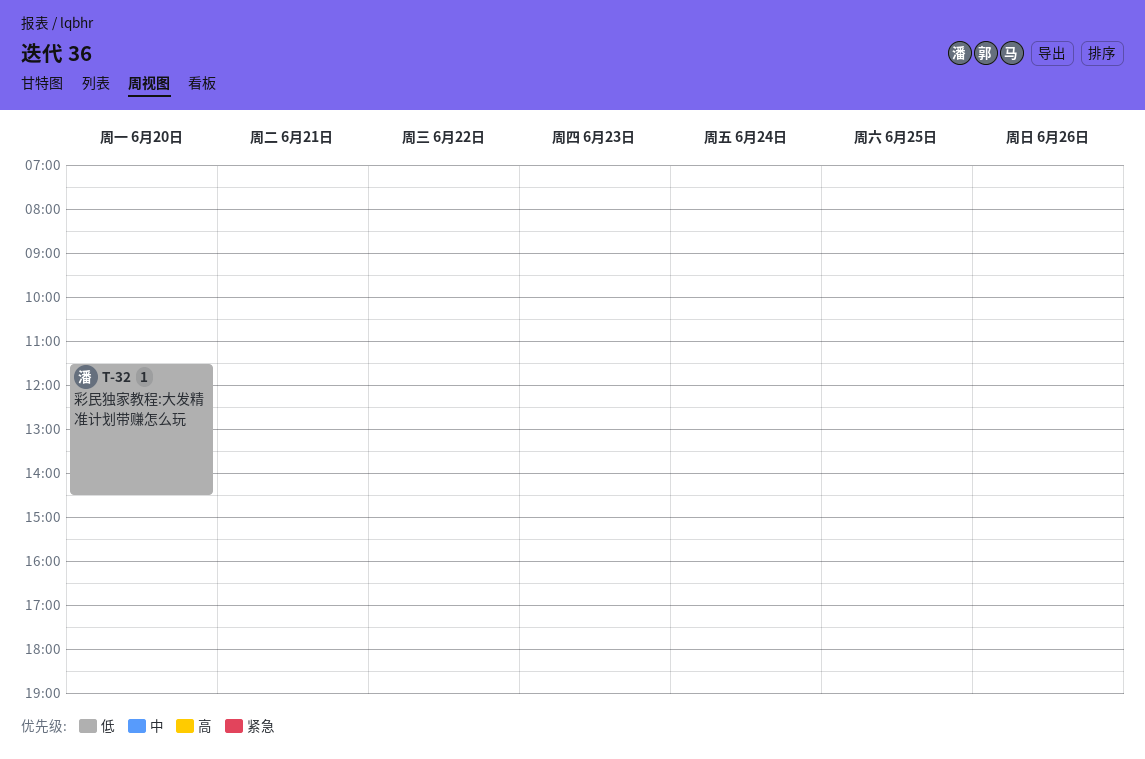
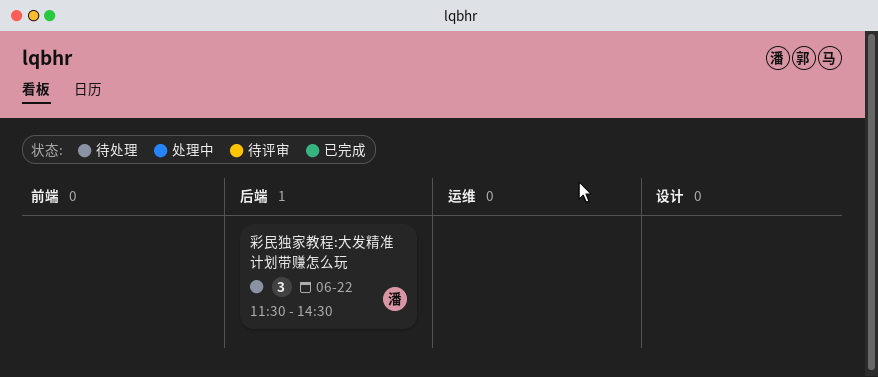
彩民独家教程:大发精准计划带赚怎么玩, estimate: 1 -> 3
彩民独家教程:大发精准计划带赚怎么玩, day: Jun 20 -> Jun 22

